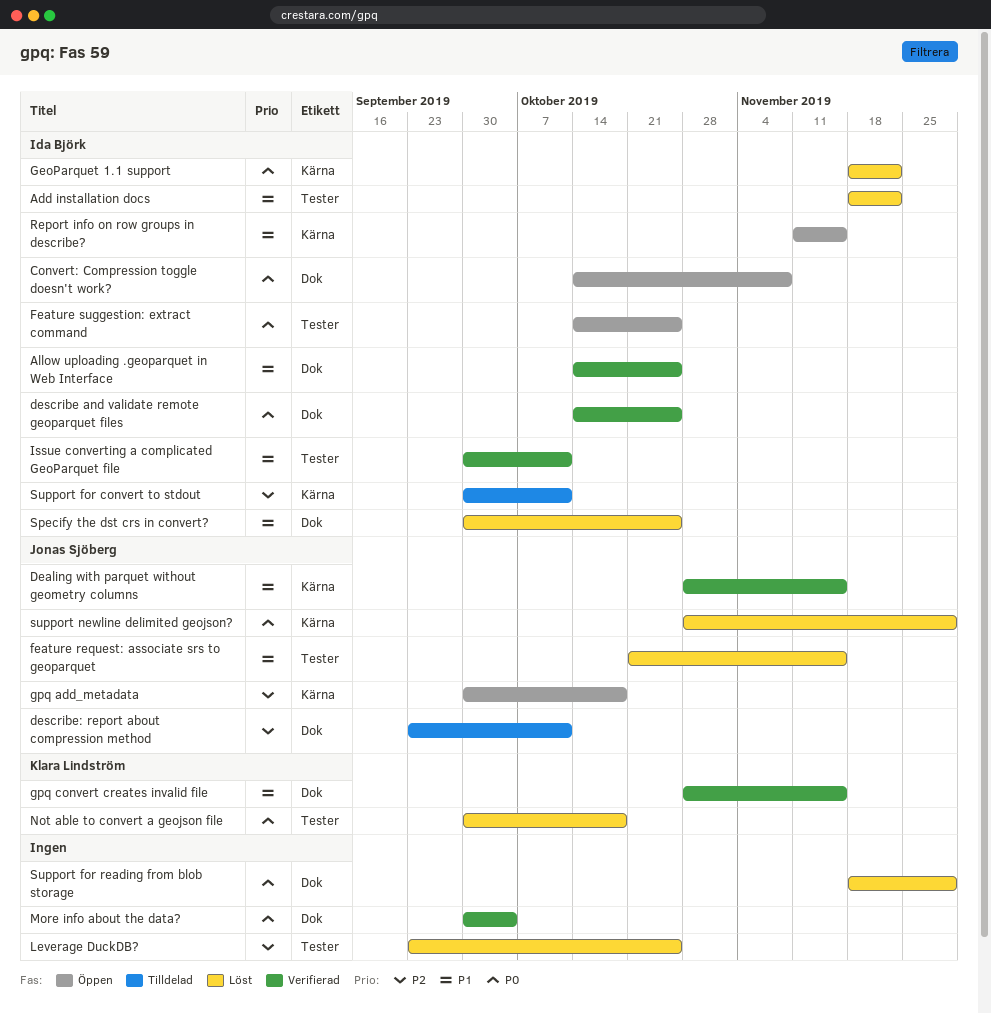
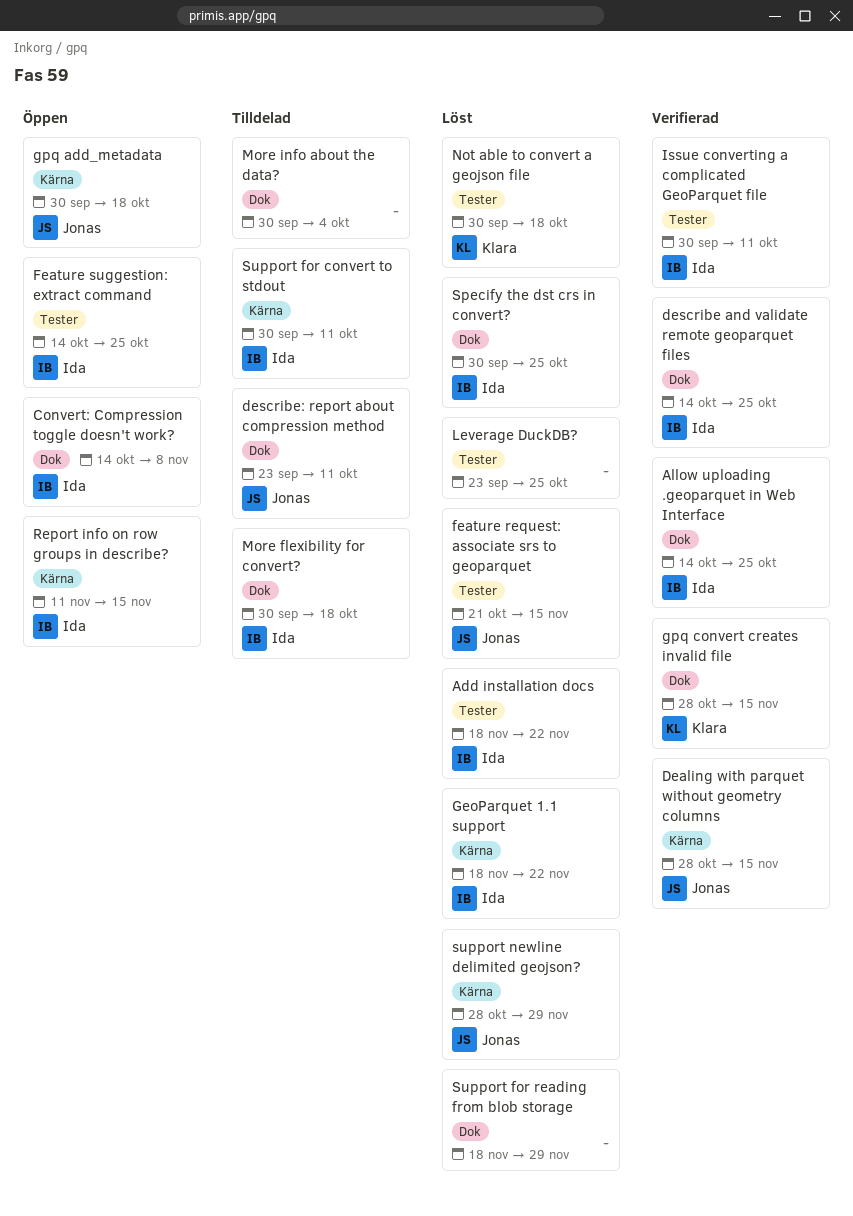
More flexibility for convert?: none -> present
More info about the data?, status: Verifierad -> Tilldelad

